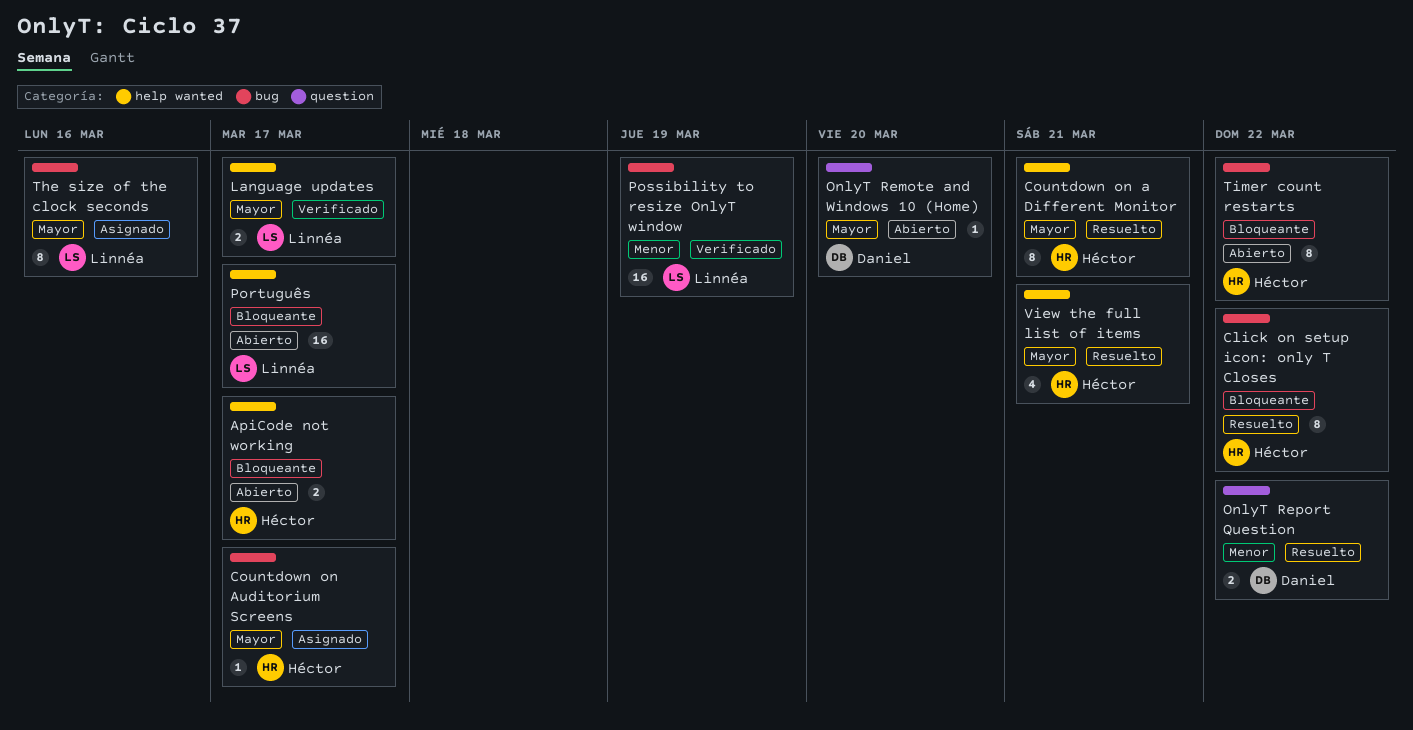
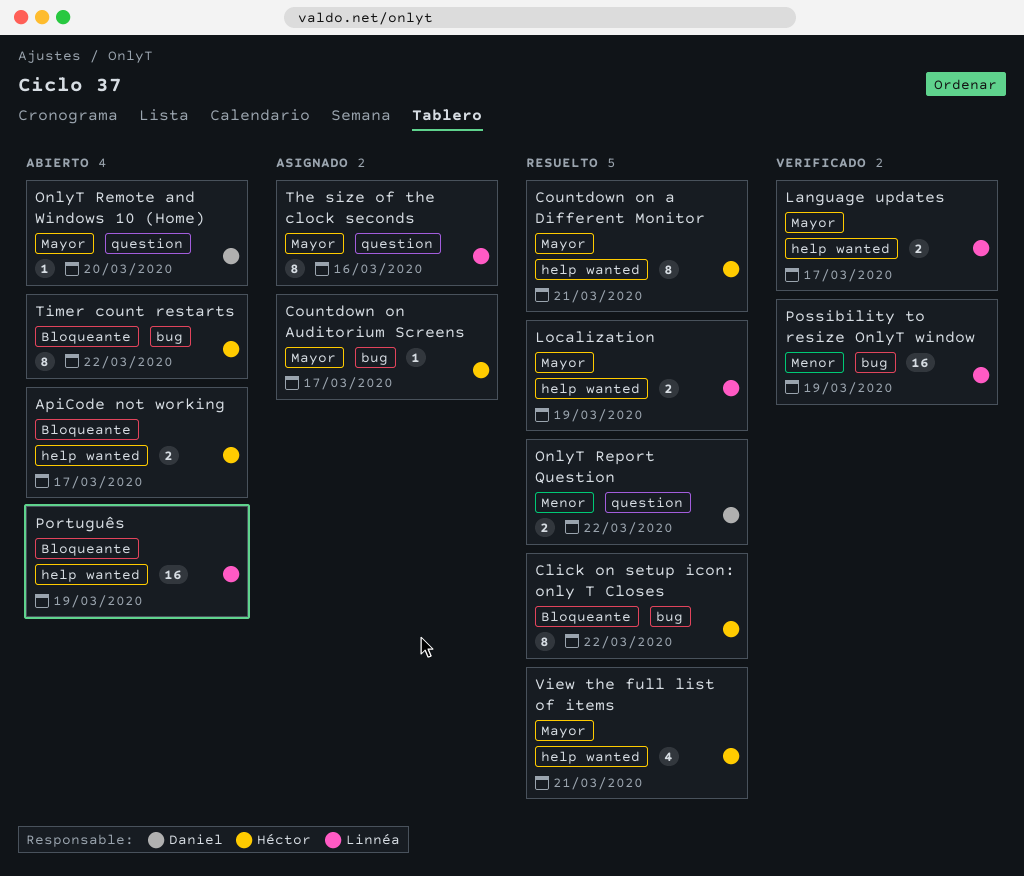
Localization: none -> present
Português, due: Mar 17 -> Mar 19
The size of the clock seconds, label: bug -> question

